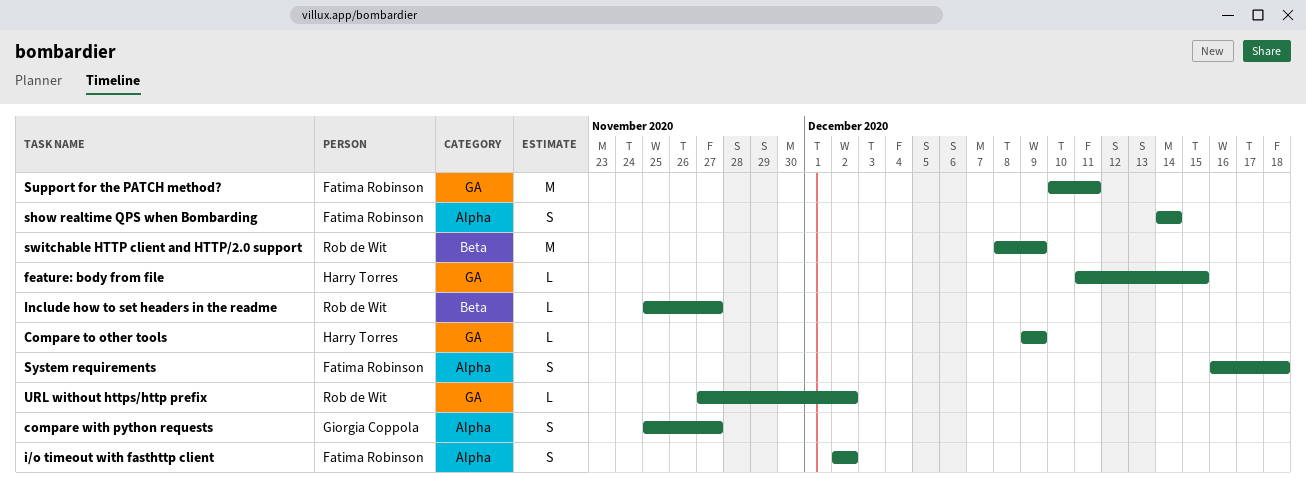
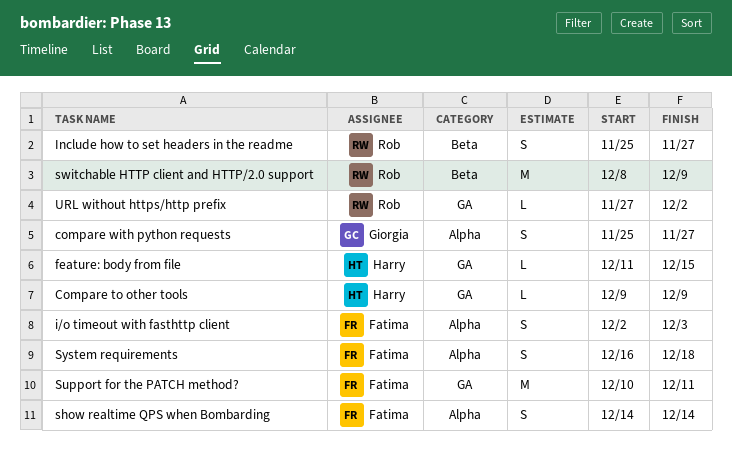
i/o timeout with fasthttp client, due: Dec 2 -> Dec 3
Include how to set headers in the readme, estimate: L -> S

